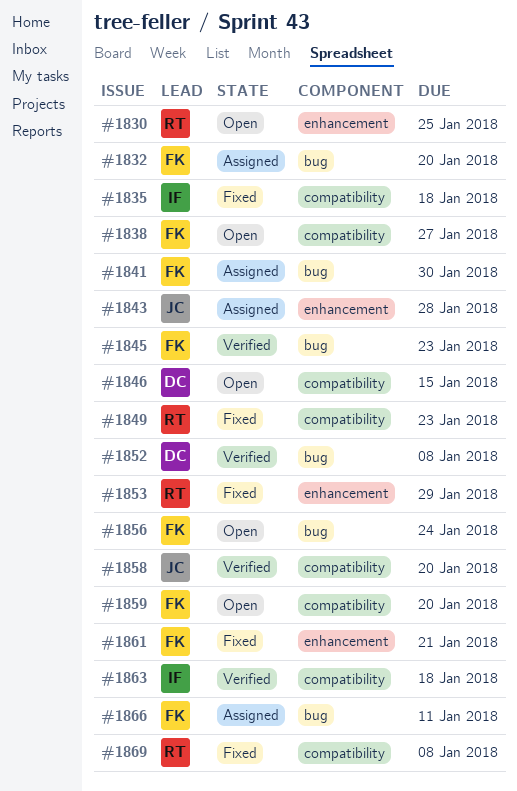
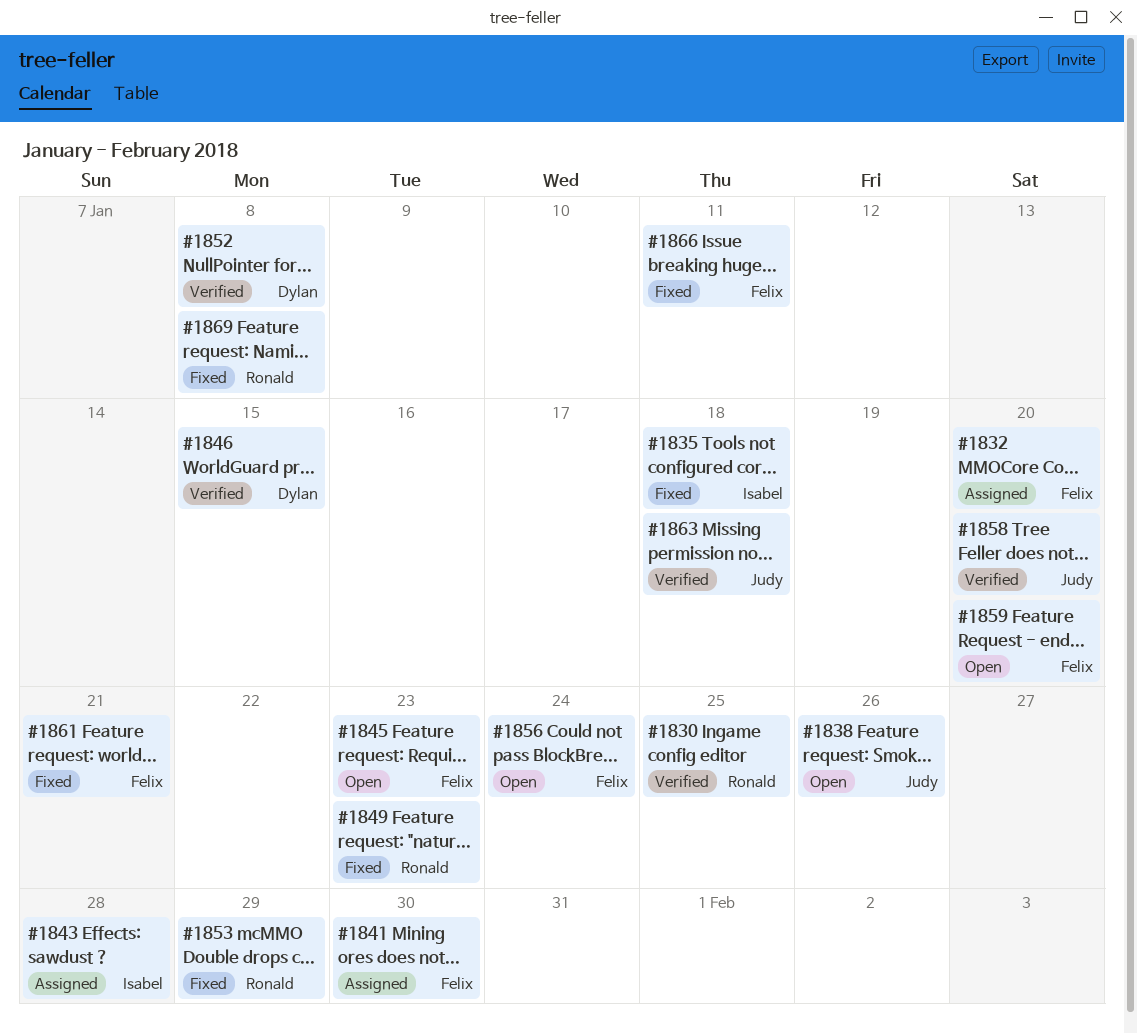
#1830, status: Open -> Verified
#1838, owner: Felix -> Judy
#1838, due: Jan 27 -> Jan 26
#1843, owner: Judy -> Isabel
#1845, status: Verified -> Open
#1846, status: Open -> Verified
#1863, owner: Isabel -> Judy
#1866, status: Assigned -> Fixed

